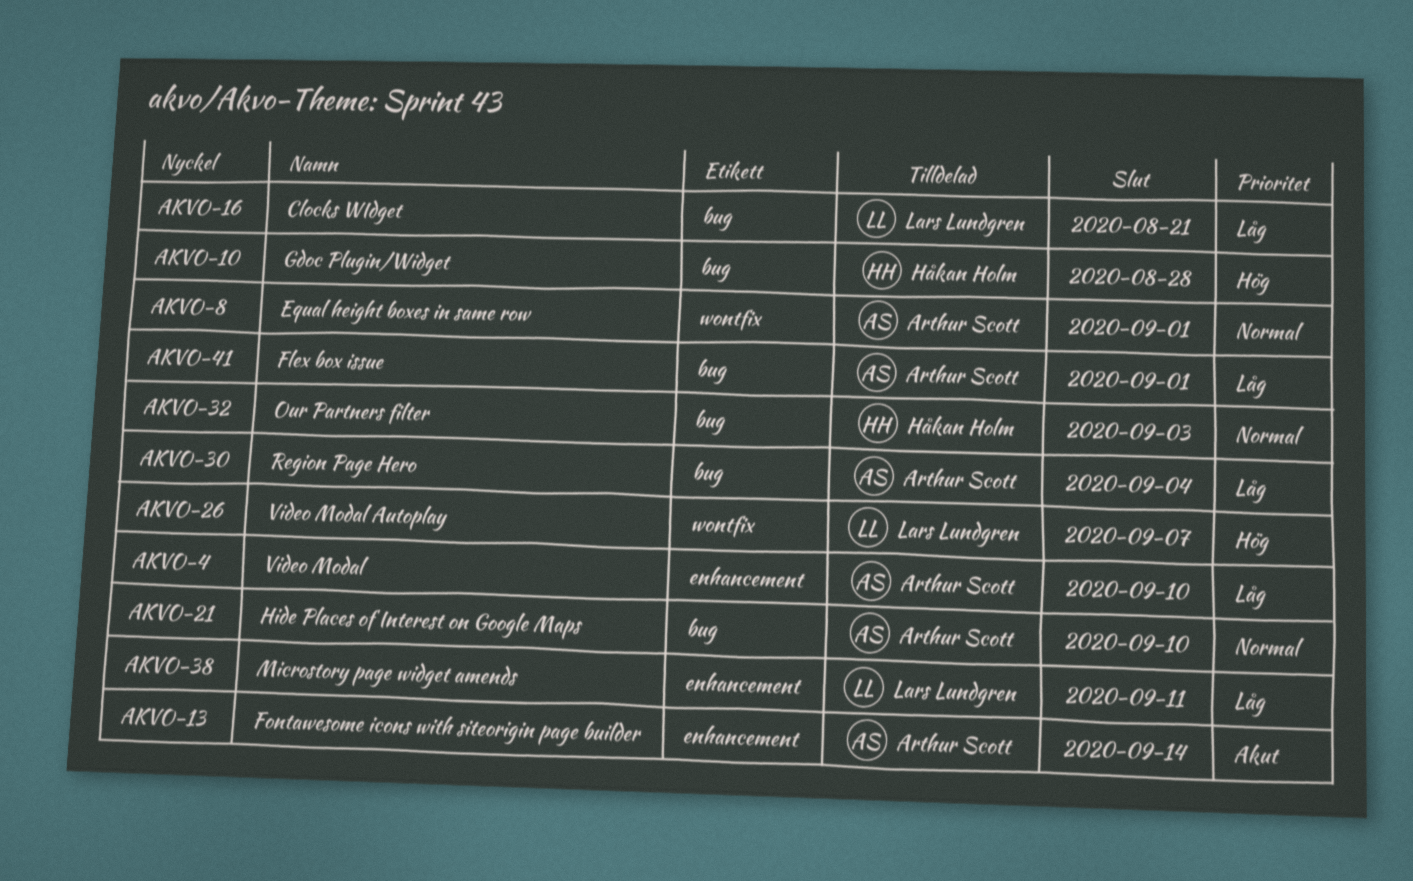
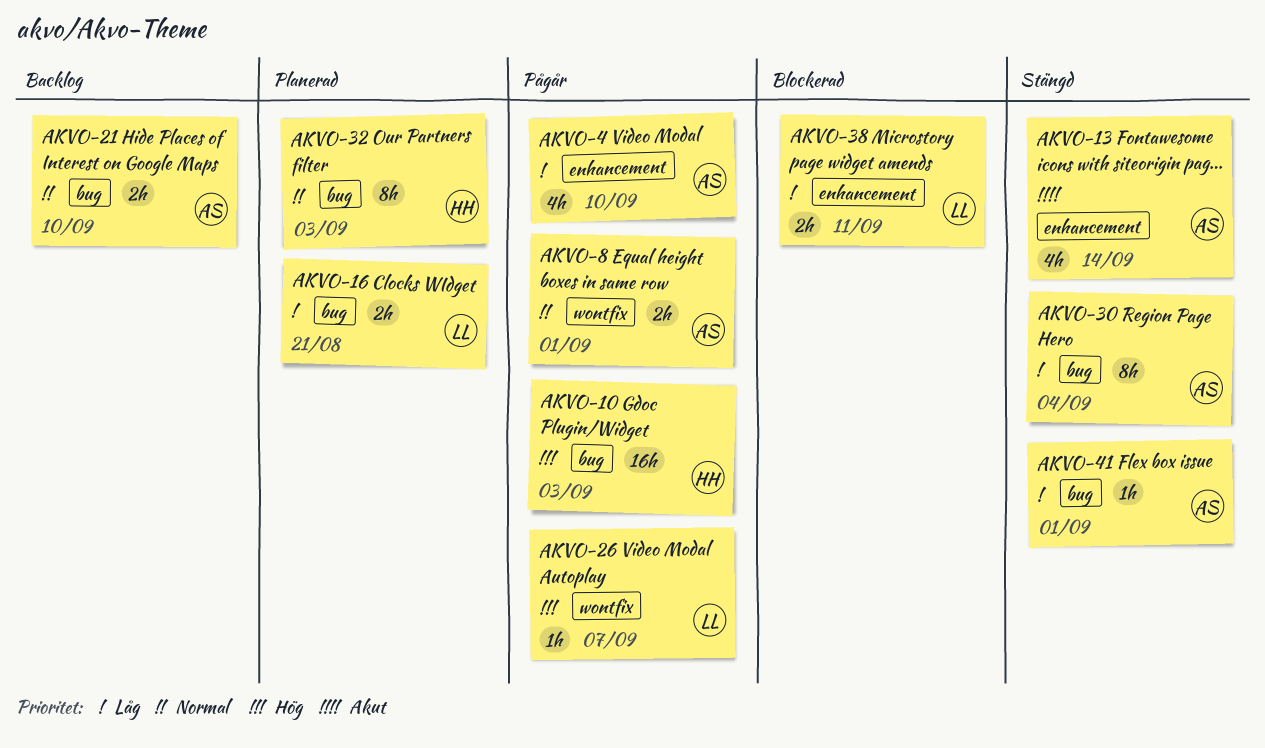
AKVO-10, due: Aug 28 -> Sep 3

